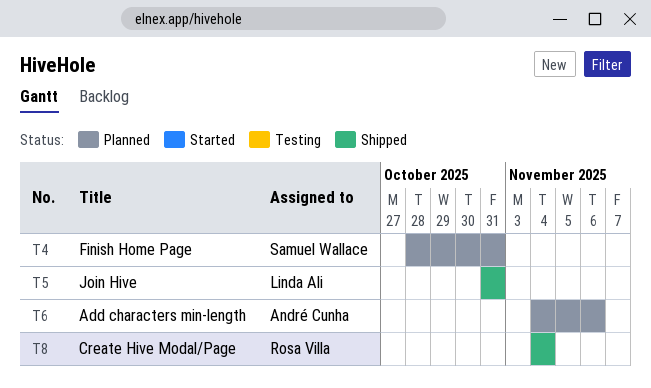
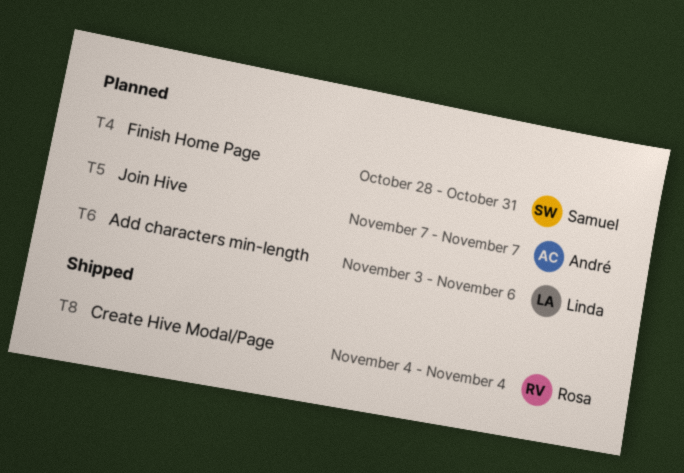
T5, status: Shipped -> Planned
T5, owner: Linda Ali -> André Cunha
T5, start: Oct 31 -> Nov 7
T5, due: Oct 31 -> Nov 7
T6, owner: André Cunha -> Linda Ali
T6, start: Nov 4 -> Nov 3

